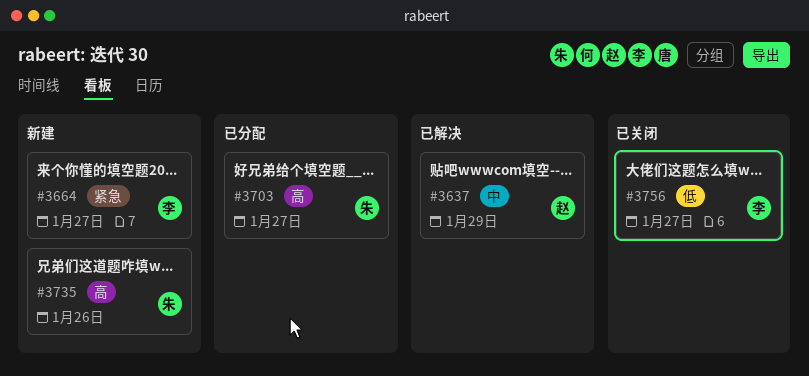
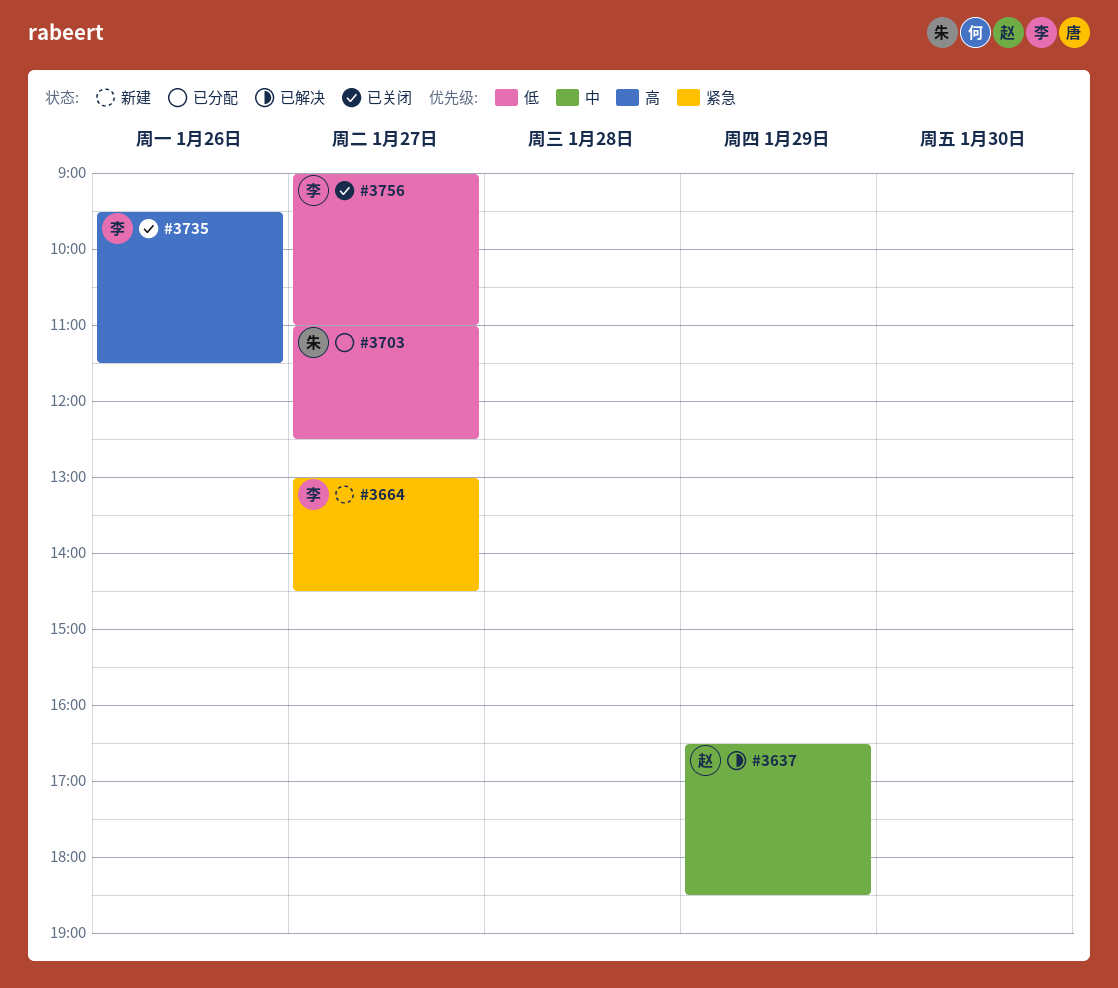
#3703, priority: 高 -> 低
#3735, status: 新建 -> 已关闭
#3735, owner: 朱 -> 李

